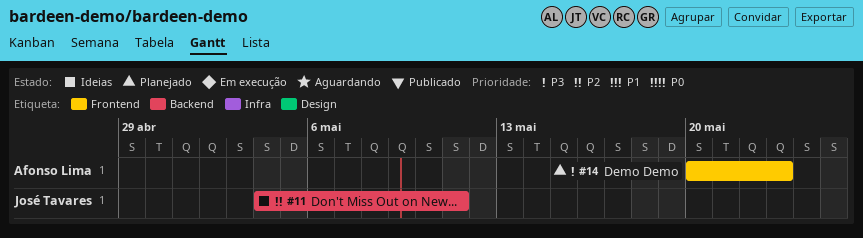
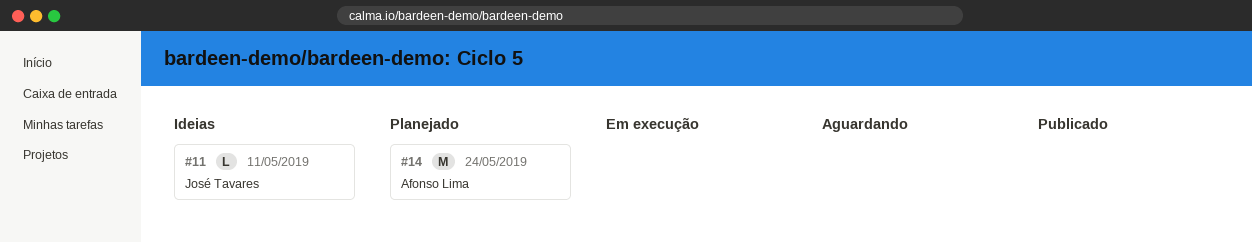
#14, due: May 23 -> May 24

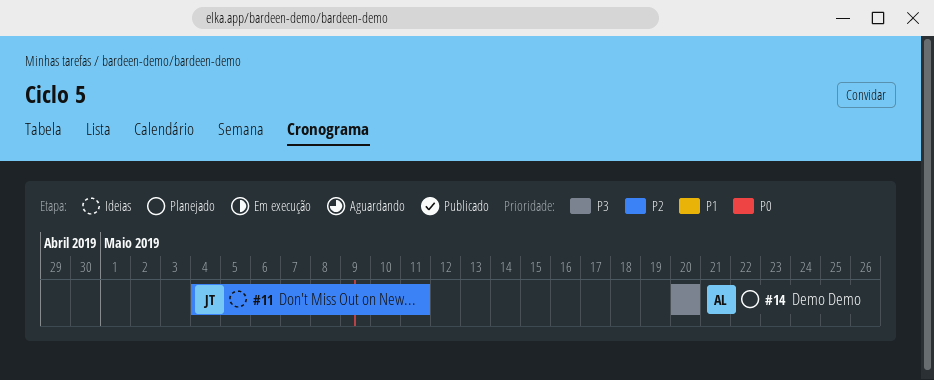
#14, due: May 24 -> May 20

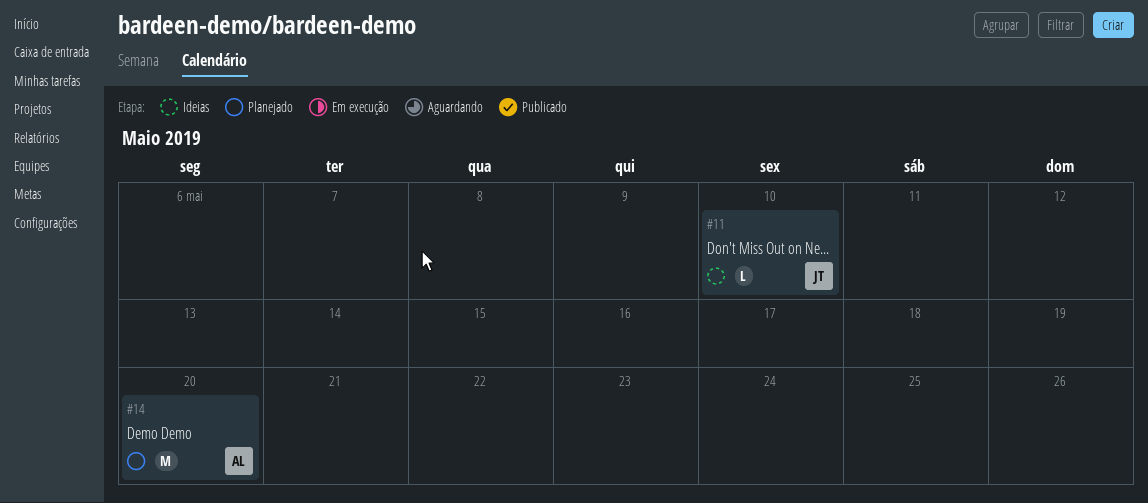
#11, due: May 11 -> May 10

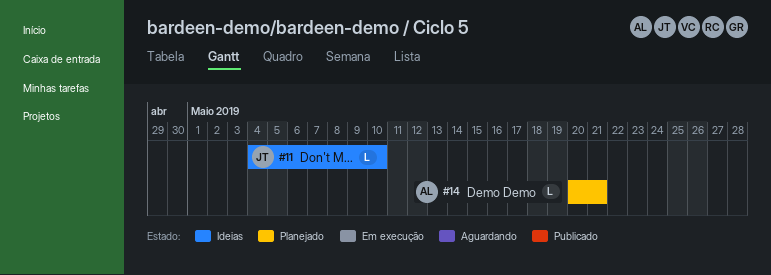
#14, estimate: M -> L
#14, due: May 20 -> May 21

